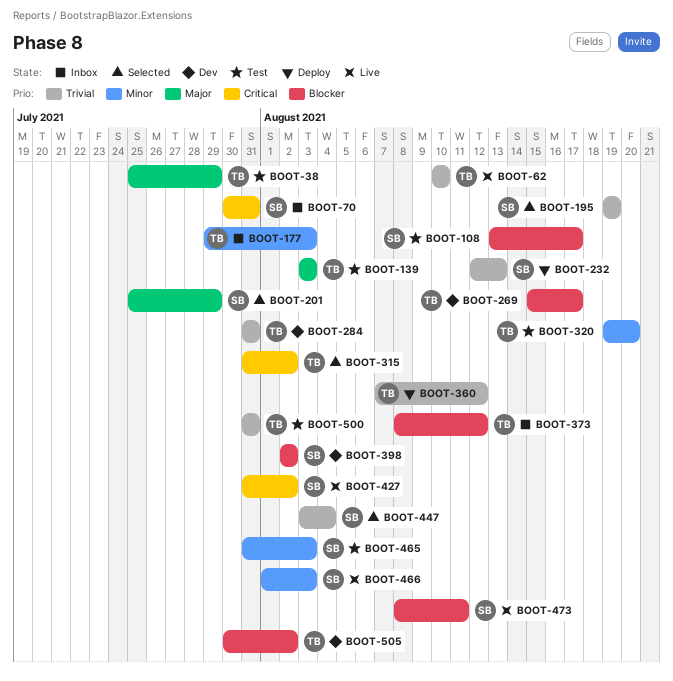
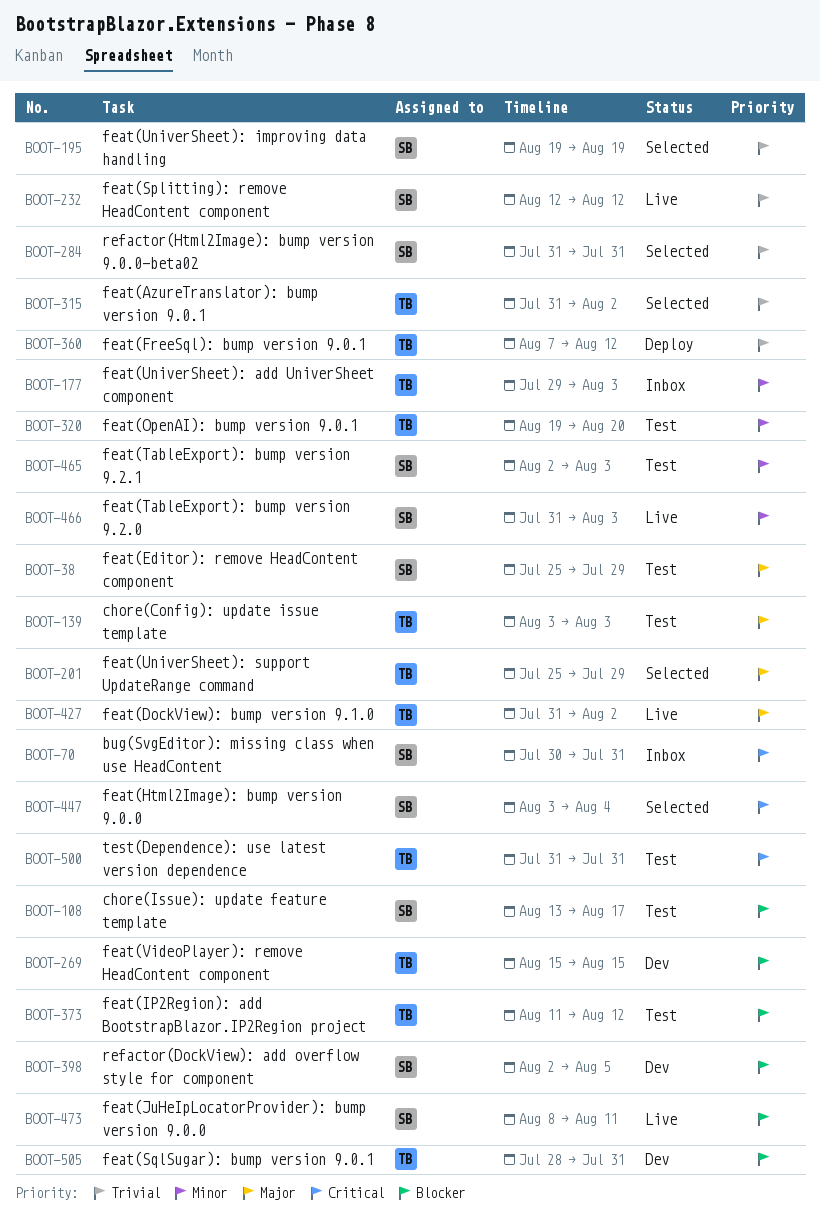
BOOT-38, owner: TB -> SB
BOOT-62: present -> none
BOOT-201, owner: SB -> TB
BOOT-232, status: Deploy -> Live
BOOT-232, due: Aug 13 -> Aug 12
BOOT-269, due: Aug 17 -> Aug 15
BOOT-284, status: Dev -> Selected
BOOT-284, owner: TB -> SB
BOOT-315, priority: Critical -> Trivial
BOOT-373, status: Inbox -> Test
BOOT-373, start: Aug 8 -> Aug 11
BOOT-398, due: Aug 2 -> Aug 5
BOOT-427, owner: SB -> TB
BOOT-427, priority: Critical -> Major
BOOT-447, priority: Trivial -> Critical
BOOT-465, start: Jul 31 -> Aug 2
BOOT-466, start: Aug 1 -> Jul 31
BOOT-500, priority: Trivial -> Critical
BOOT-505, start: Jul 30 -> Jul 28
BOOT-505, due: Aug 2 -> Jul 31

